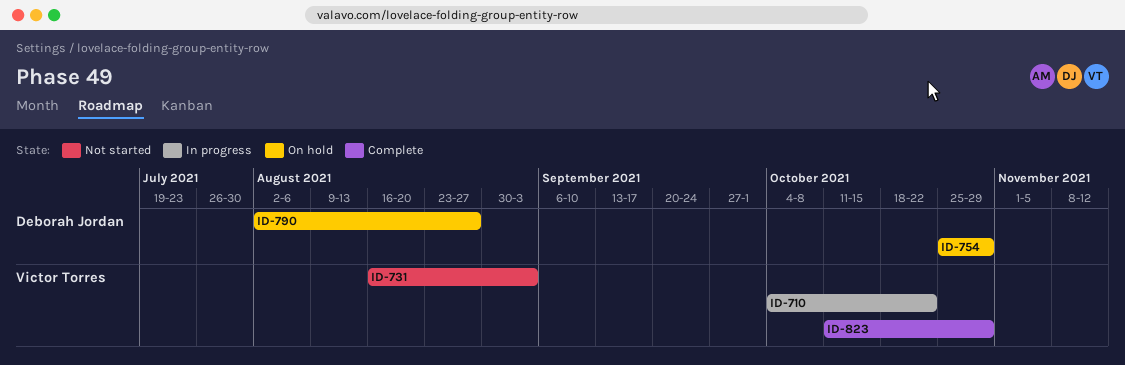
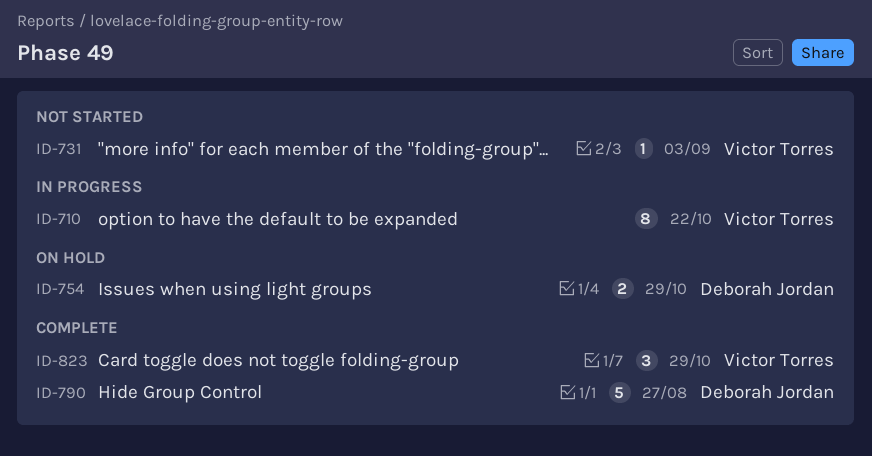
ID-790, status: On hold -> Complete

